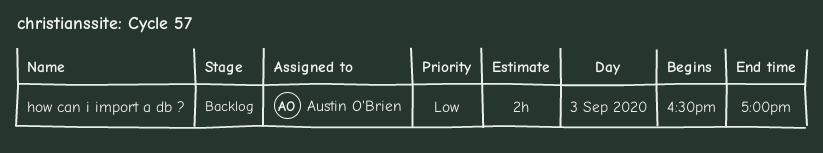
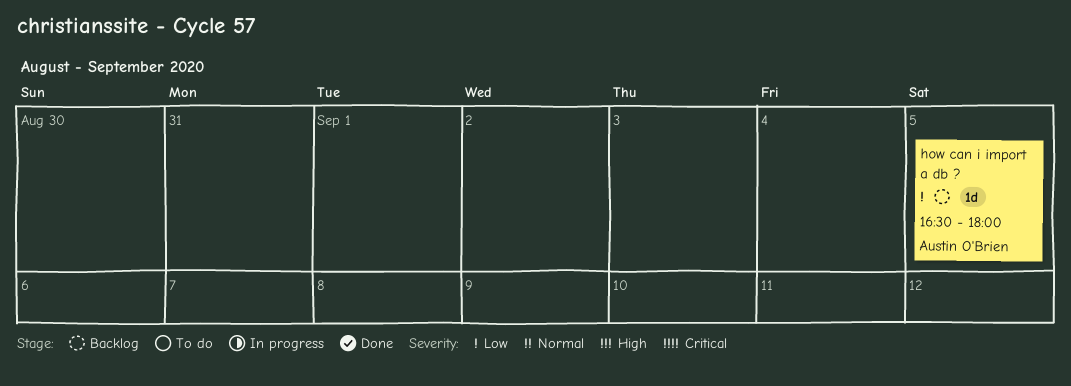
how can i import a db ?, estimate: 2h -> 1d
how can i import a db ?, day: Sep 3 -> Sep 5
how can i import a db ?, ends: 17:00 -> 18:00

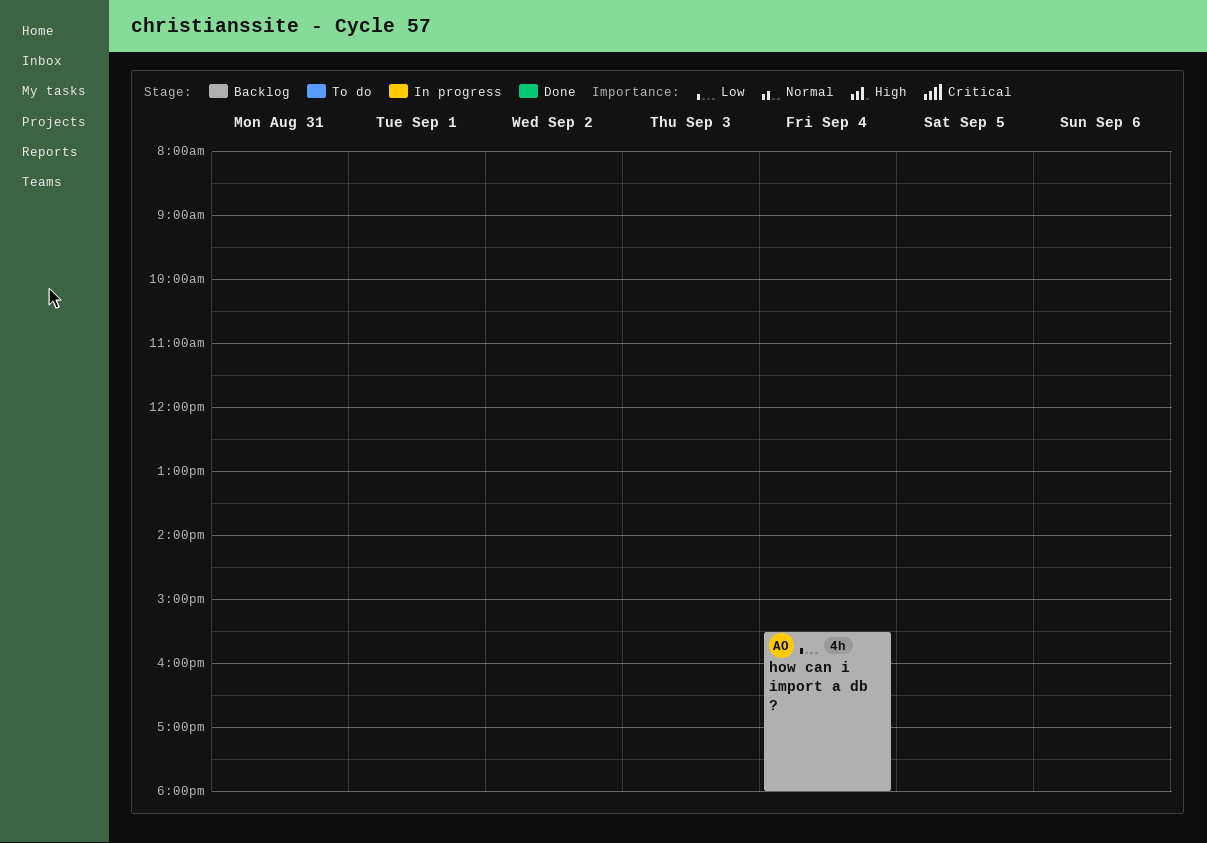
how can i import a db ?, estimate: 1d -> 4h
how can i import a db ?, day: Sep 5 -> Sep 4
how can i import a db ?, begins: 16:30 -> 15:30

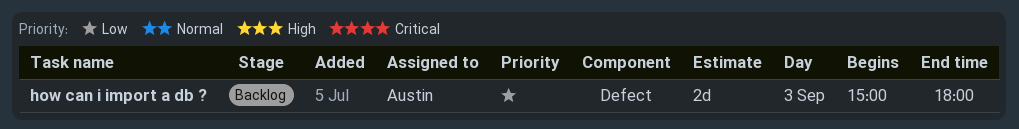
how can i import a db ?, estimate: 4h -> 2d
how can i import a db ?, day: Sep 4 -> Sep 3
how can i import a db ?, begins: 15:30 -> 15:00

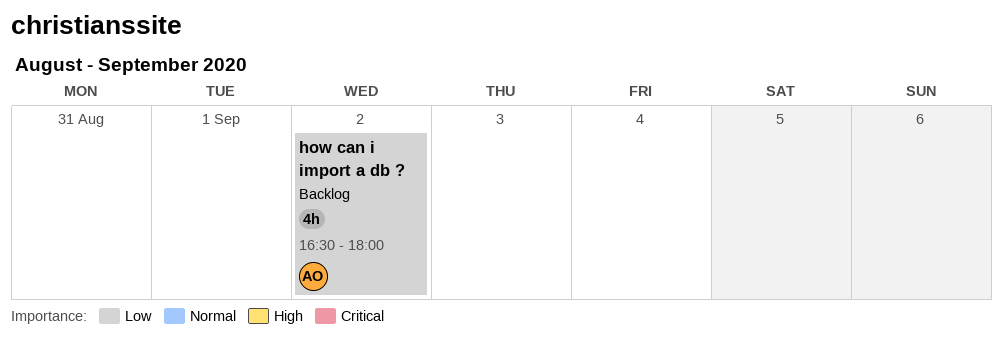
how can i import a db ?, estimate: 2d -> 4h
how can i import a db ?, day: Sep 3 -> Sep 2
how can i import a db ?, begins: 15:00 -> 16:30

